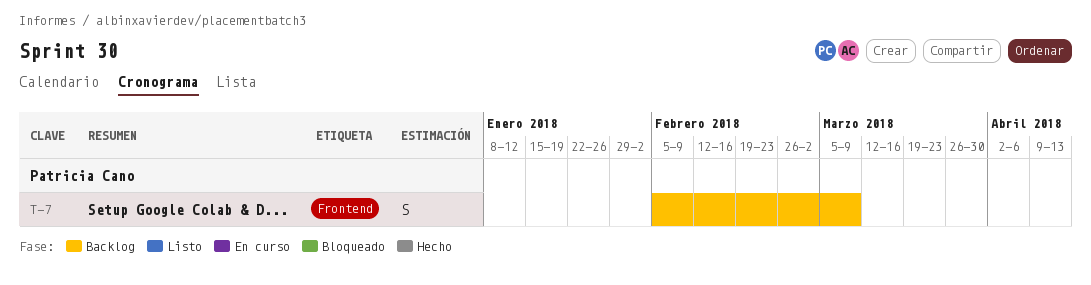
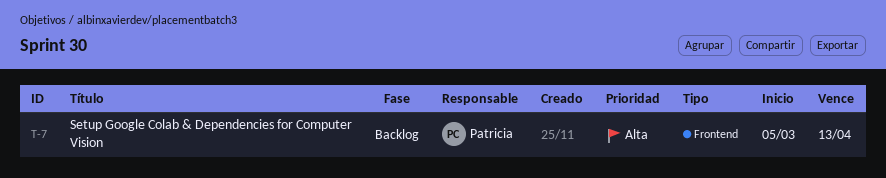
T-7, start: Feb 5 -> Mar 5
T-7, due: Mar 9 -> Apr 13

